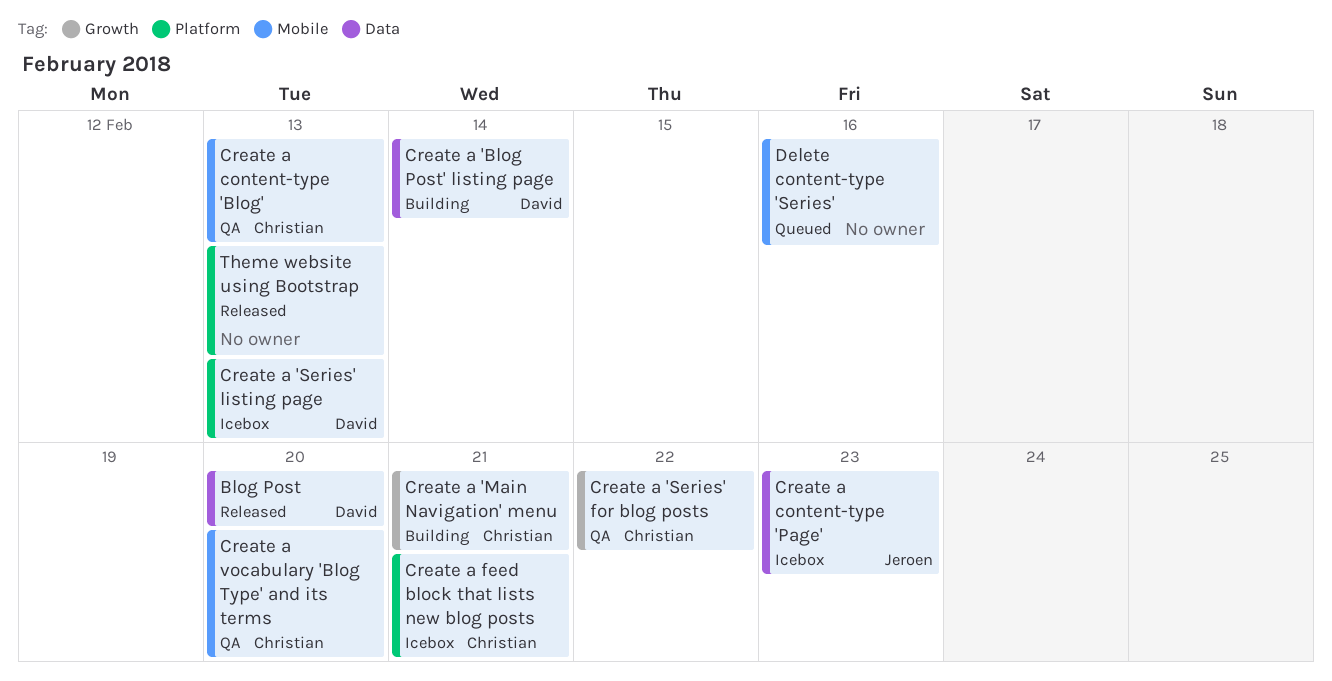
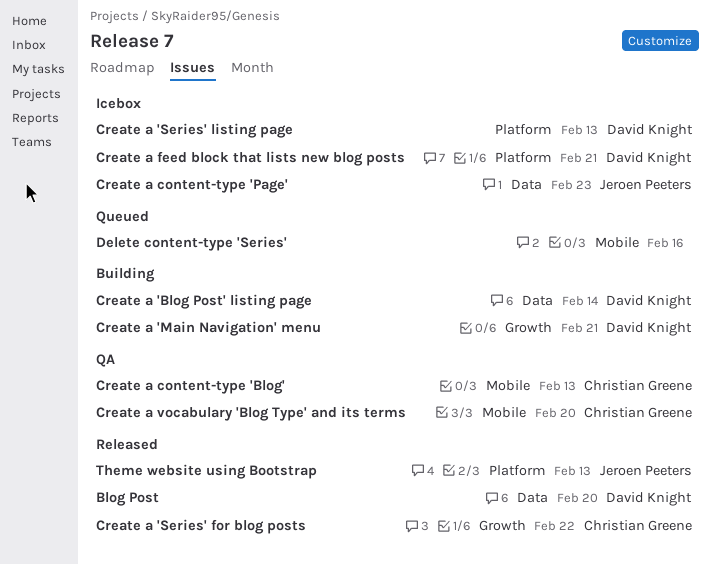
Create a 'Main Navigation' menu, owner: Christian Greene -> David Knight
Create a 'Series' for blog posts, status: QA -> Released
Create a feed block that lists new blog posts, owner: Christian Greene -> David Knight
Theme website using Bootstrap, owner: none -> Jeroen Peeters

